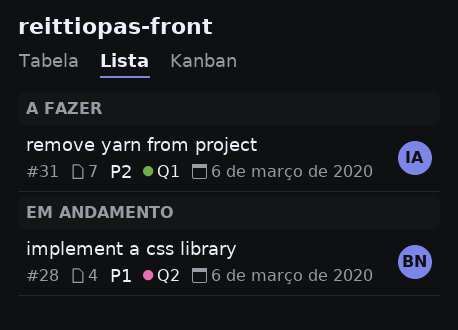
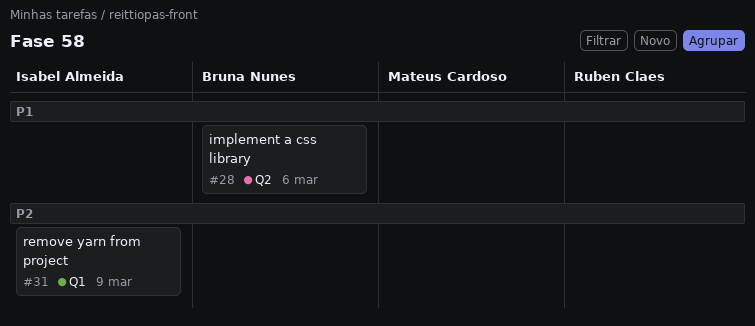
#31, due: Mar 6 -> Mar 9

